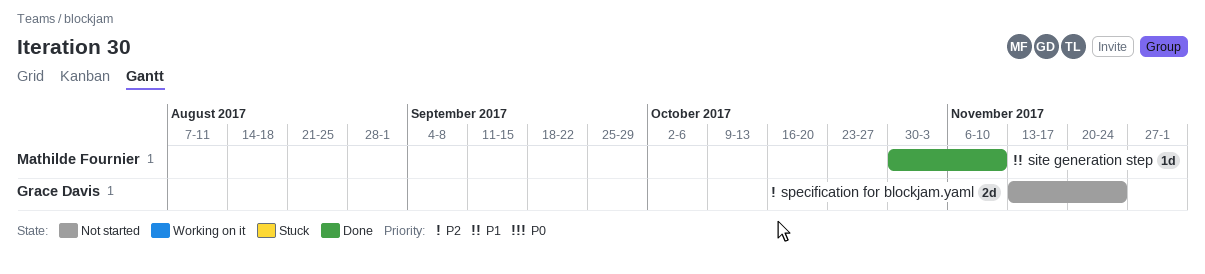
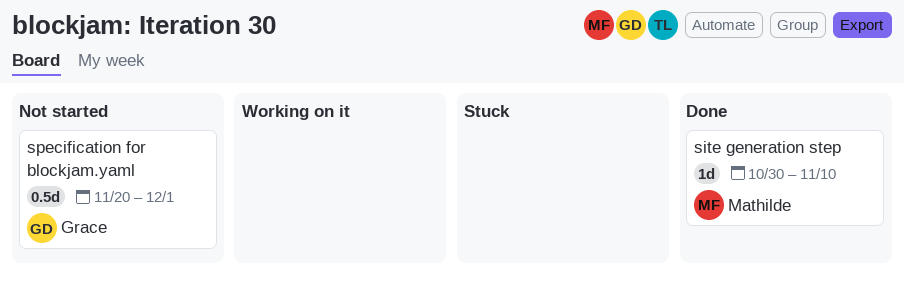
specification for blockjam.yaml, estimate: 2d -> 0.5d
specification for blockjam.yaml, start: Nov 13 -> Nov 20
specification for blockjam.yaml, due: Nov 24 -> Dec 1

